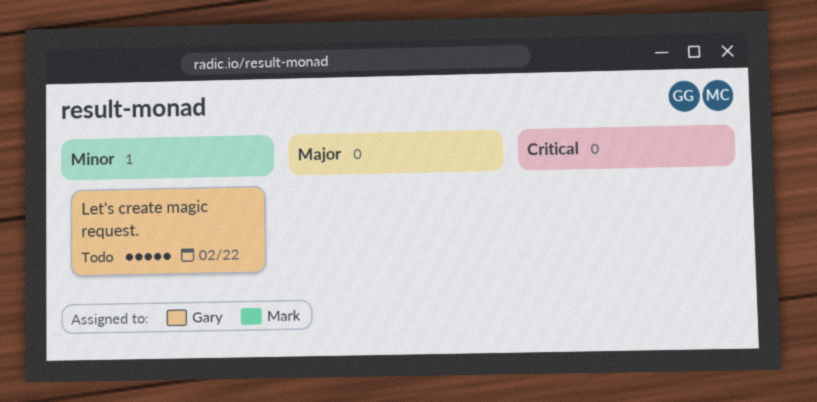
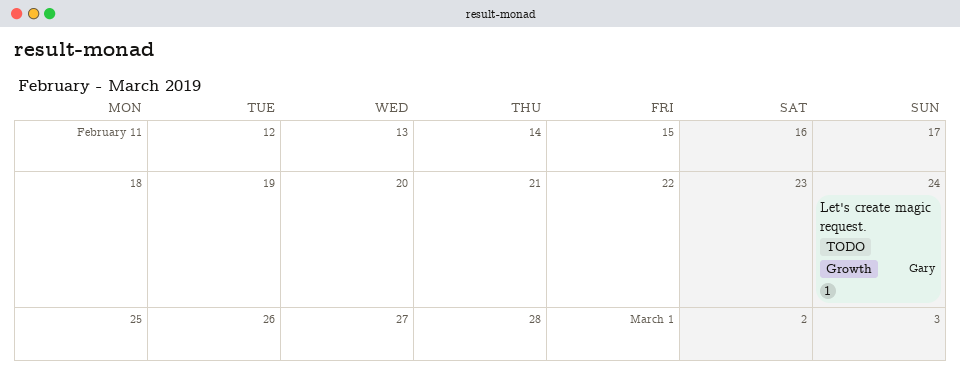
Let's create magic request., estimate: 5 -> 1
Let's create magic request., due: Feb 22 -> Feb 24

